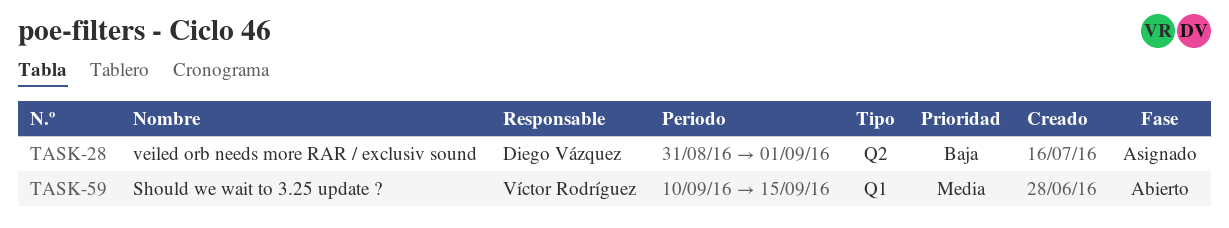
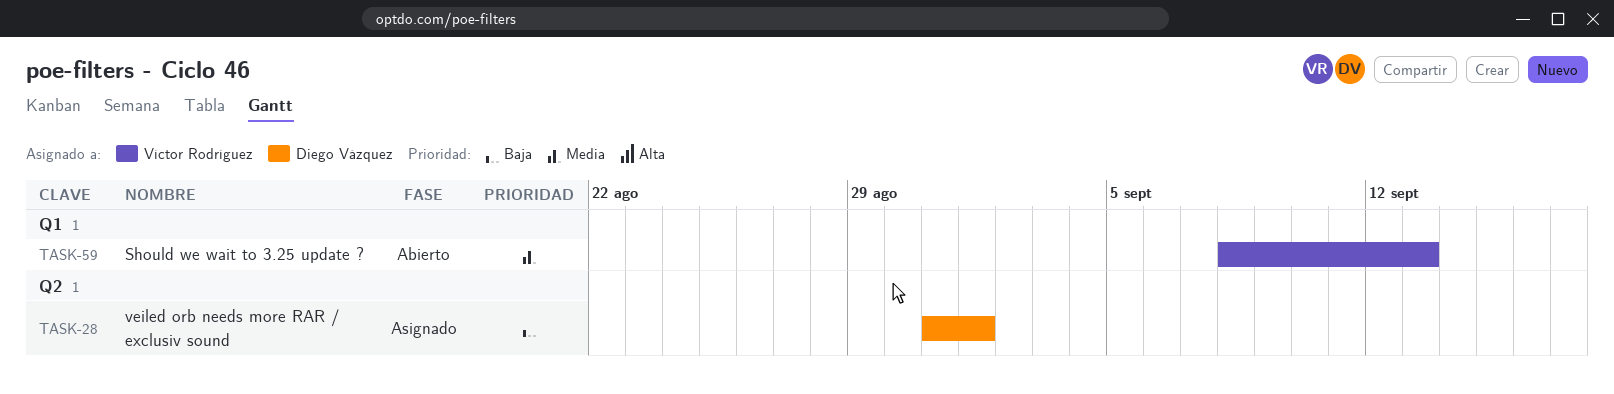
TASK-59, start: Sep 10 -> Sep 8
TASK-59, due: Sep 15 -> Sep 13

